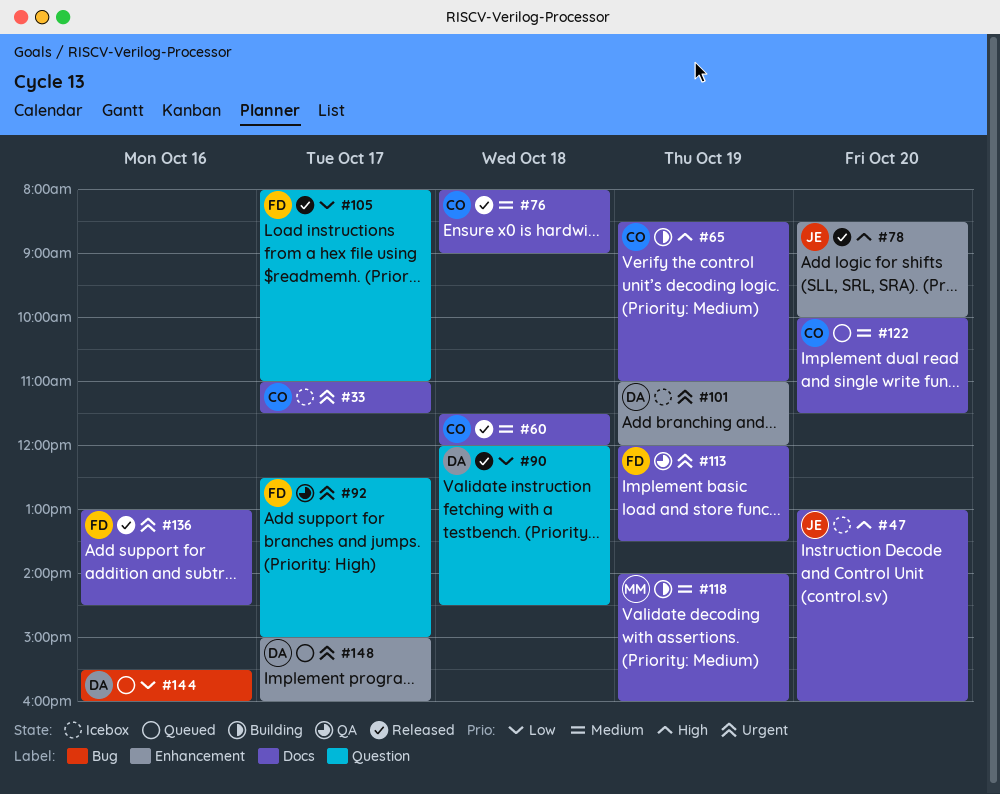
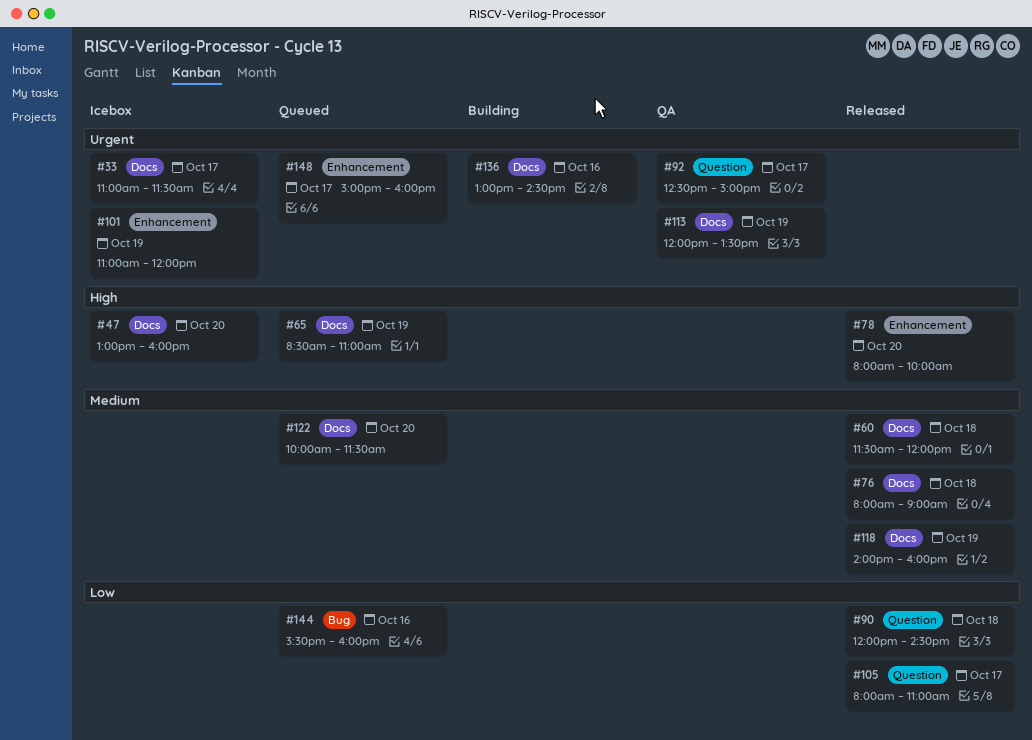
#65, status: Building -> Queued
#78, begins: 08:30 -> 08:00
#118, status: Building -> Released
#136, status: Released -> Building

